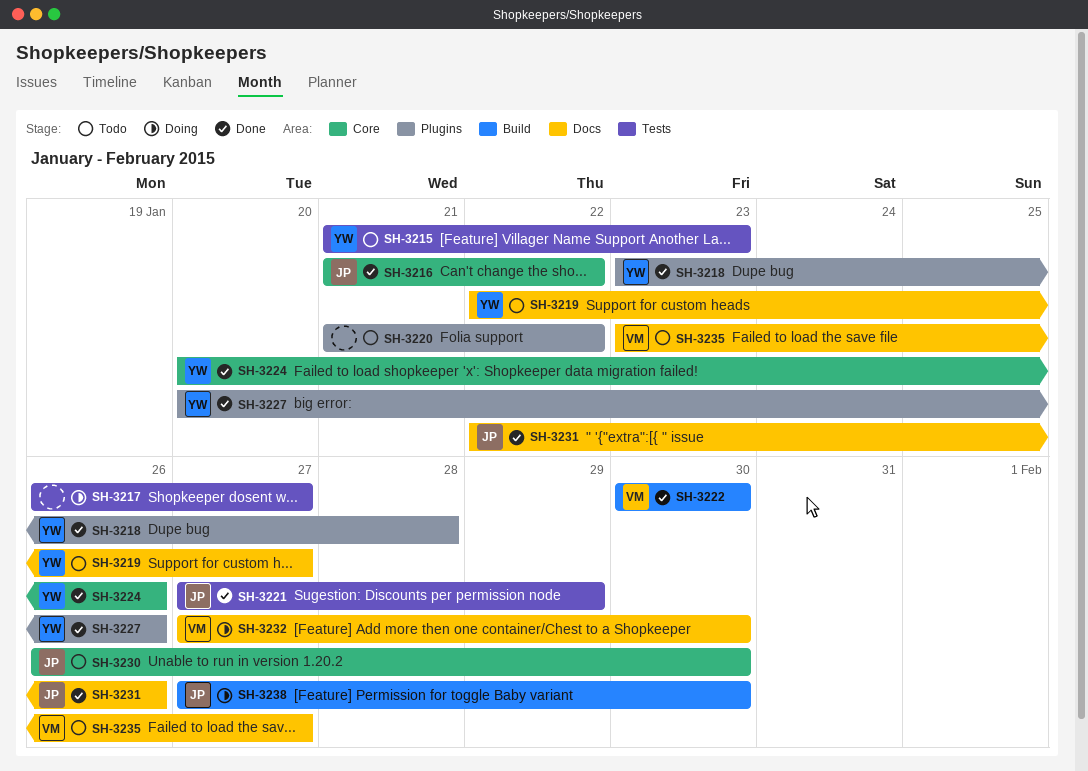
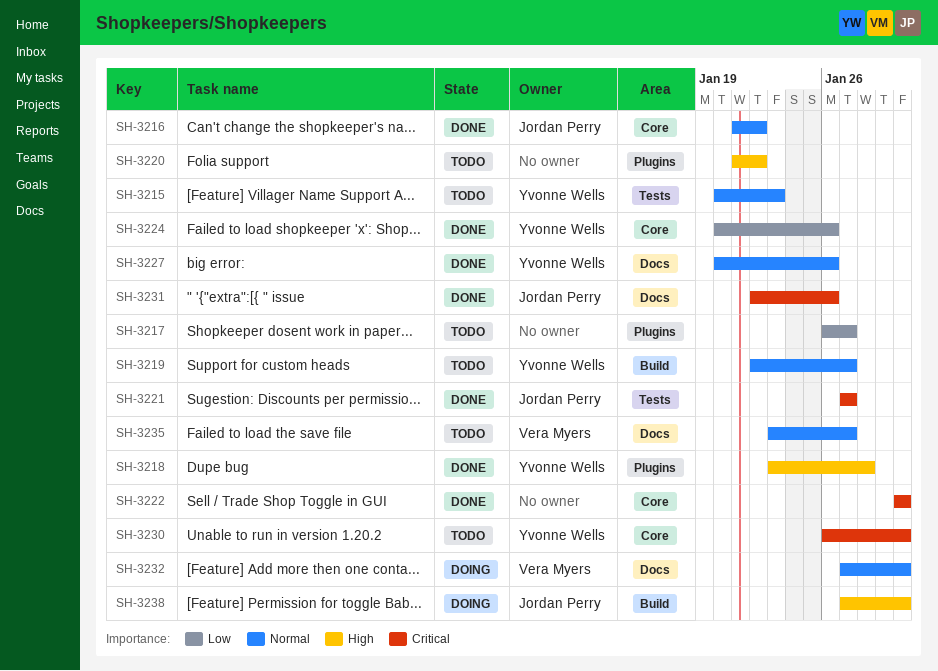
SH-3215, start: Jan 21 -> Jan 20
SH-3217, status: Doing -> Todo
SH-3217, label: Tests -> Plugins
SH-3219, label: Docs -> Build
SH-3221, due: Jan 29 -> Jan 27
SH-3222, owner: Vera Myers -> none
SH-3222, label: Build -> Core
SH-3227, label: Plugins -> Docs
SH-3230, owner: Jordan Perry -> Yvonne Wells

